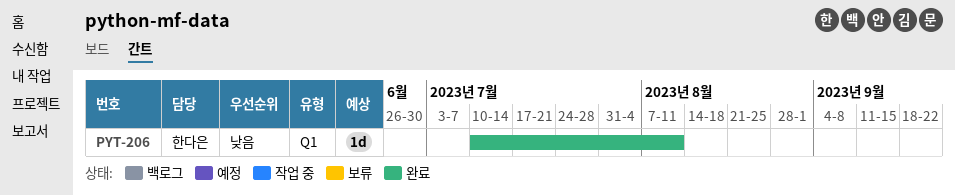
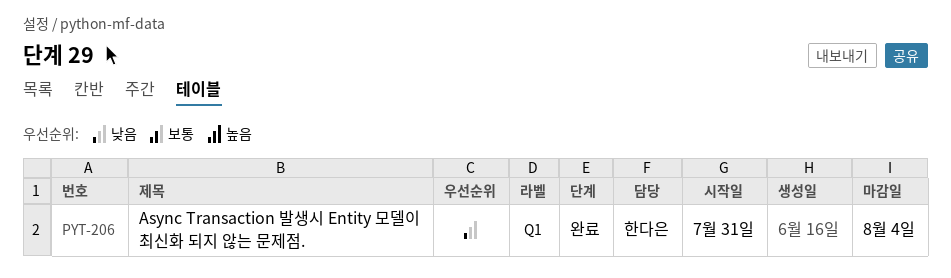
PYT-206, start: Jul 10 -> Jul 31
PYT-206, due: Aug 11 -> Aug 4

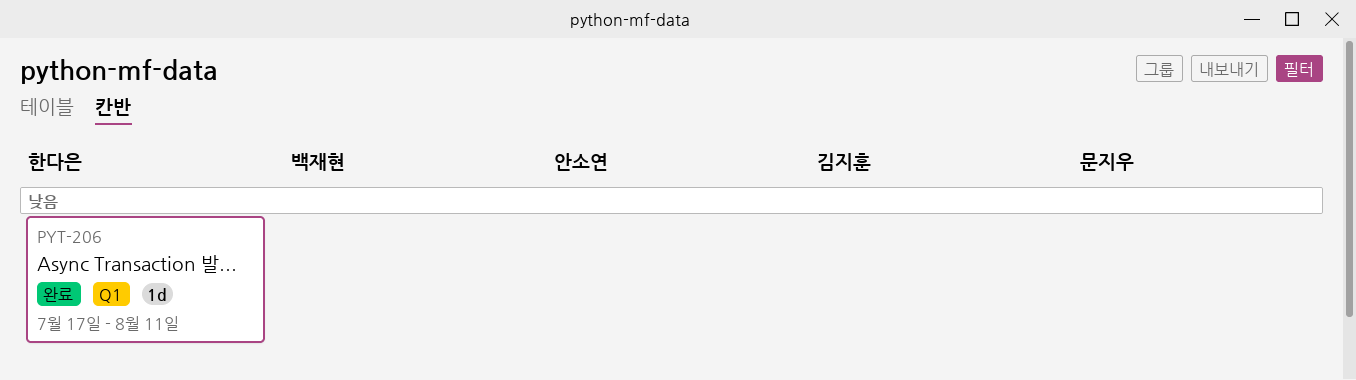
PYT-206, start: Jul 31 -> Jul 17
PYT-206, due: Aug 4 -> Aug 11

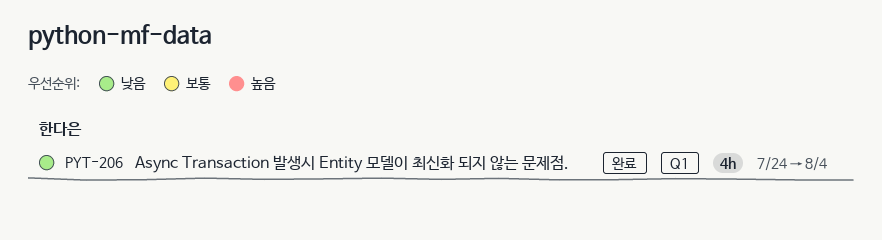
PYT-206, estimate: 1d -> 4h
PYT-206, start: Jul 17 -> Jul 24
PYT-206, due: Aug 11 -> Aug 4

